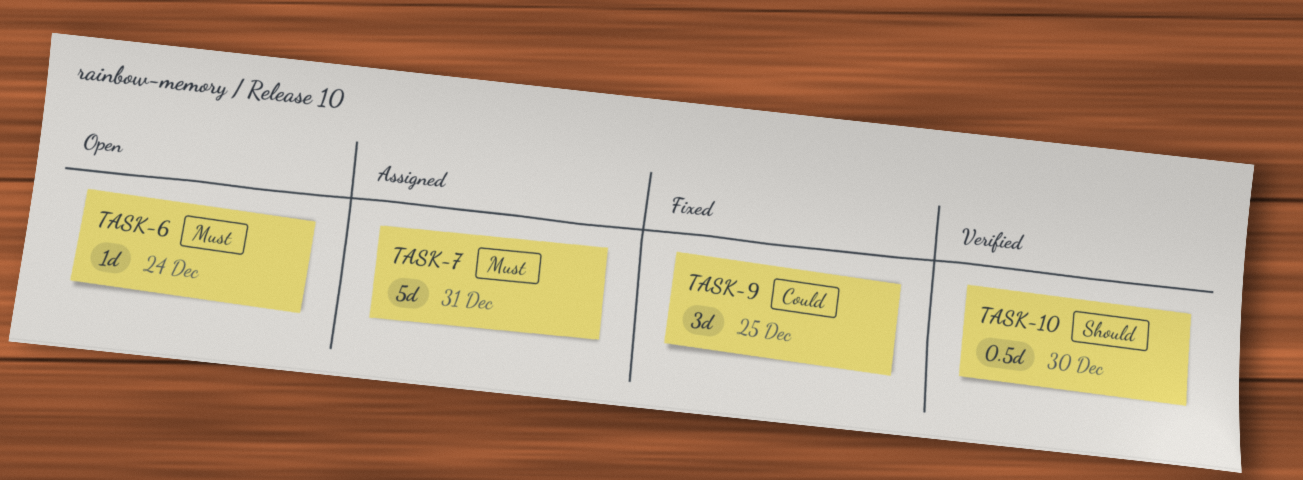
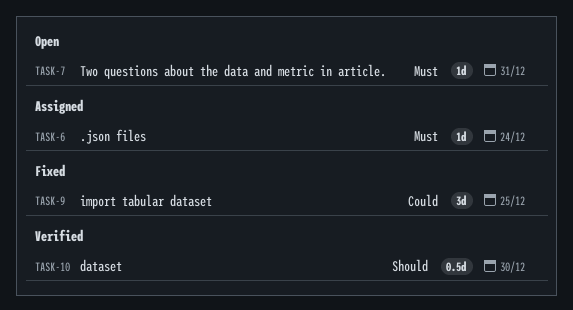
TASK-6, status: Open -> Assigned
TASK-7, status: Assigned -> Open
TASK-7, estimate: 5d -> 1d

